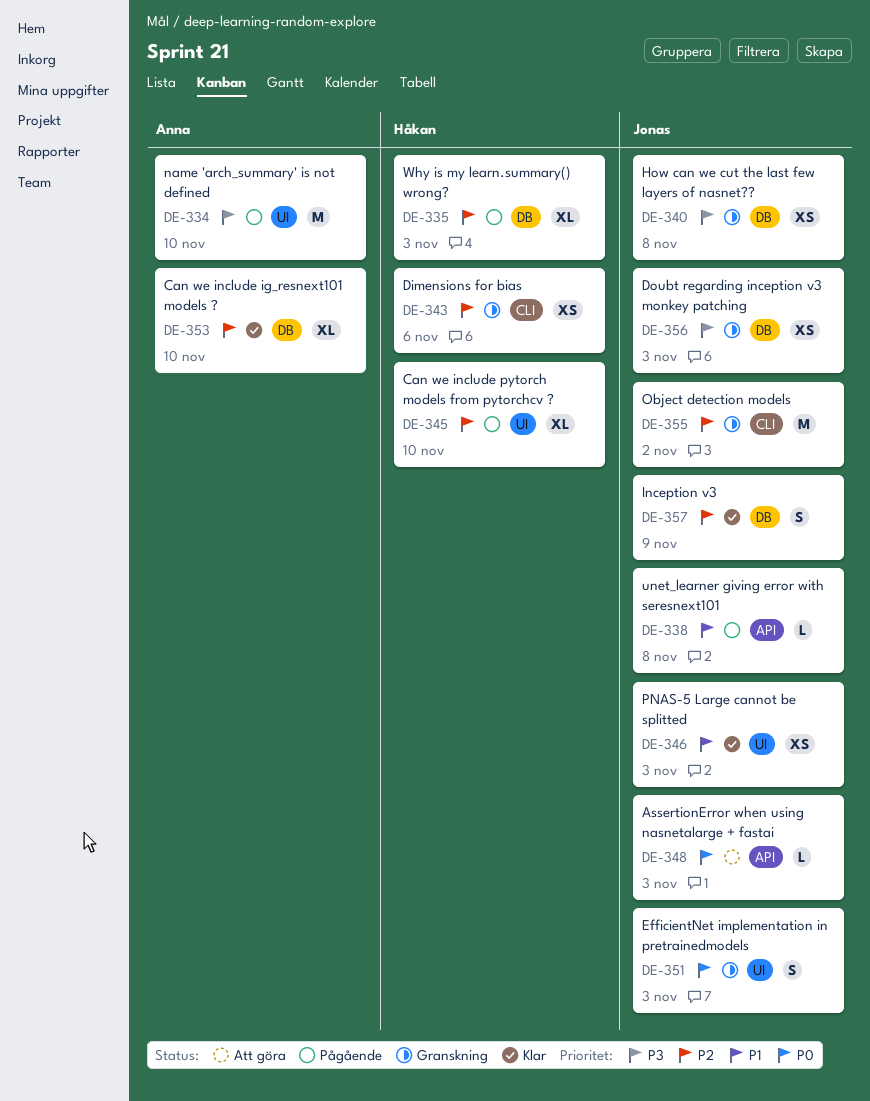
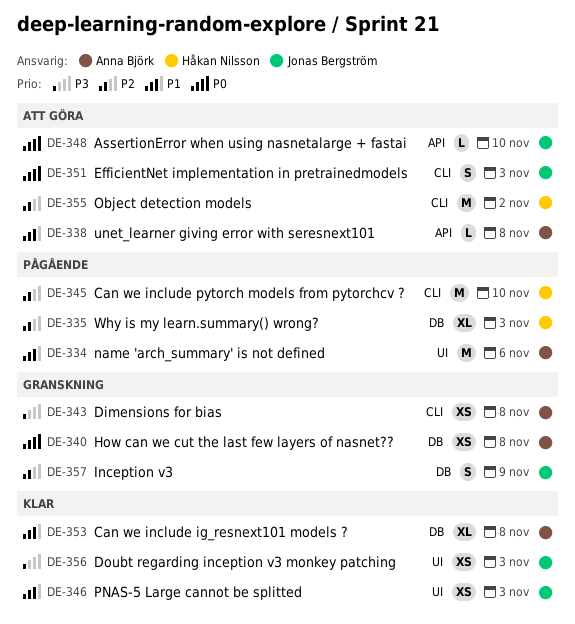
DE-334, priority: P3 -> P1
DE-334, due: Nov 10 -> Nov 6
DE-338, status: Pågående -> Att göra
DE-338, owner: Jonas Bergström -> Anna Björk
DE-340, owner: Jonas Bergström -> Anna Björk
DE-340, priority: P3 -> P0
DE-343, owner: Håkan Nilsson -> Anna Björk
DE-343, priority: P2 -> P3
DE-343, due: Nov 6 -> Nov 8
DE-345, label: UI -> CLI
DE-345, estimate: XL -> M
DE-348, due: Nov 3 -> Nov 10
DE-351, status: Granskning -> Att göra
DE-351, label: UI -> CLI
DE-353, priority: P2 -> P1
DE-353, due: Nov 10 -> Nov 8
DE-355, status: Granskning -> Att göra
DE-355, owner: Jonas Bergström -> Håkan Nilsson
DE-356, status: Granskning -> Klar
DE-356, label: DB -> UI
DE-357, status: Klar -> Granskning

